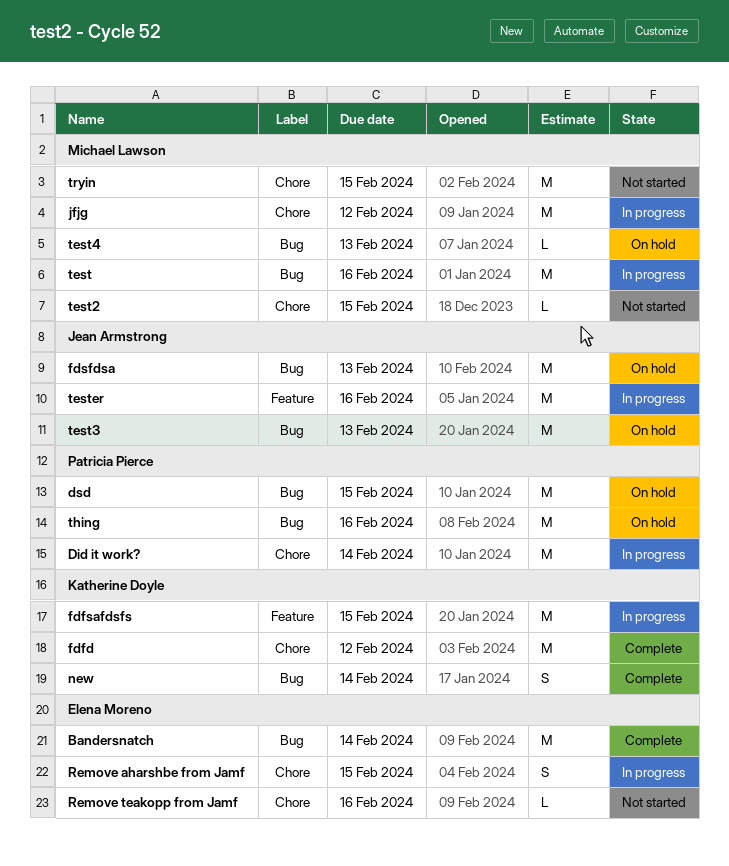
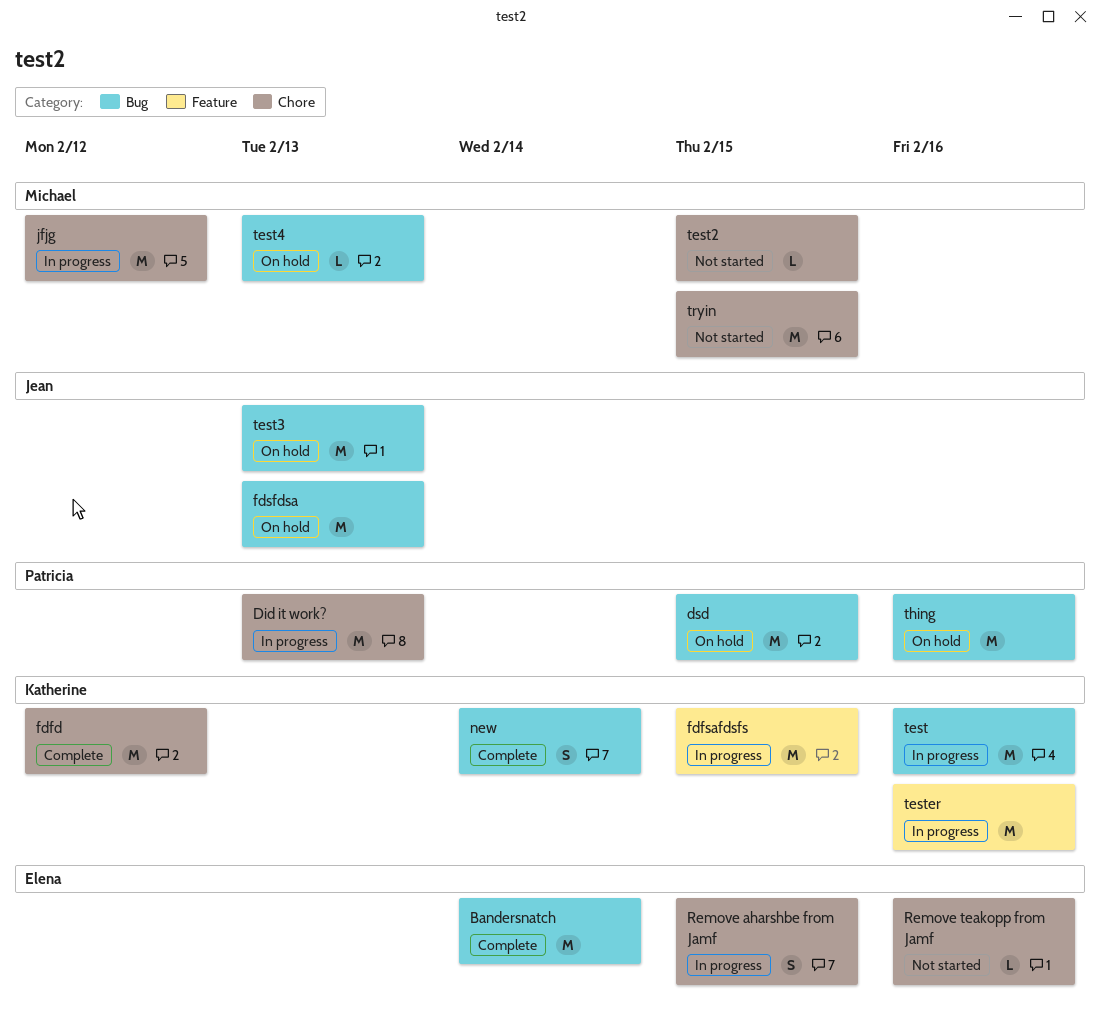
Did it work?, due: Feb 14 -> Feb 13
test, owner: Michael Lawson -> Katherine Doyle
tester, owner: Jean Armstrong -> Katherine Doyle

